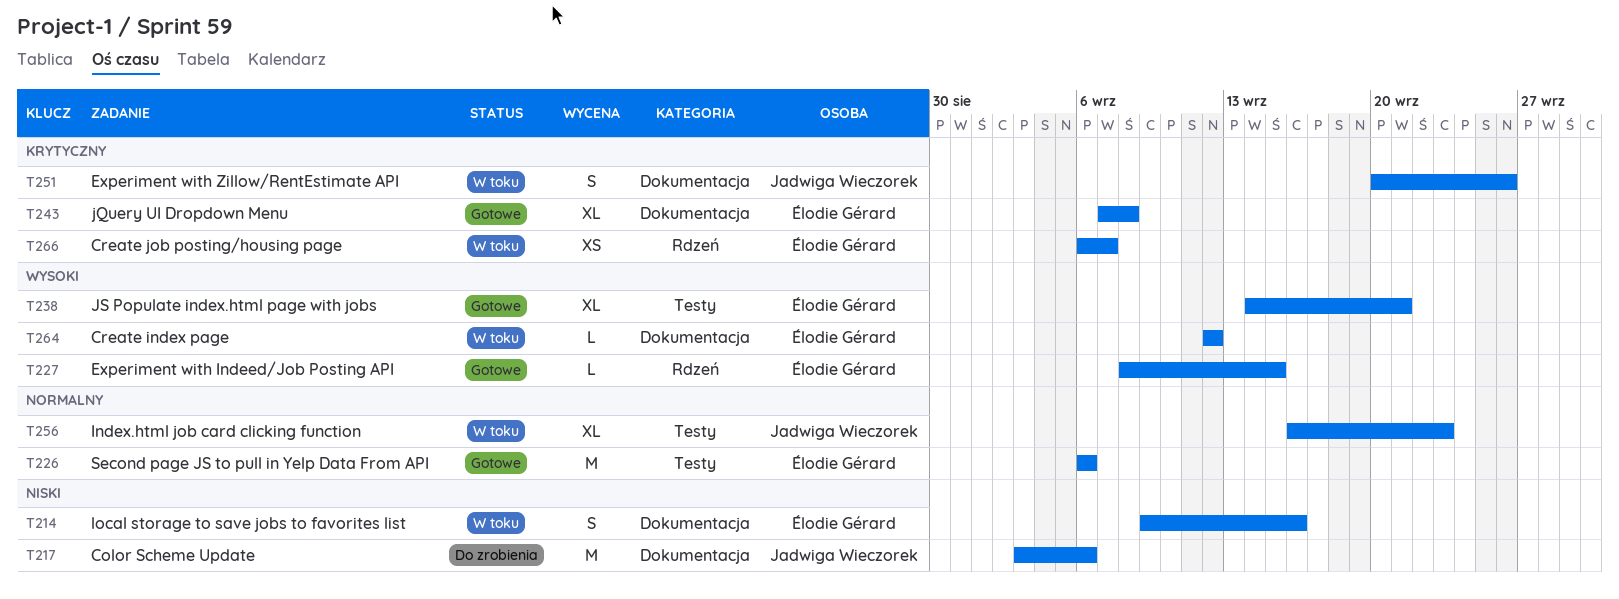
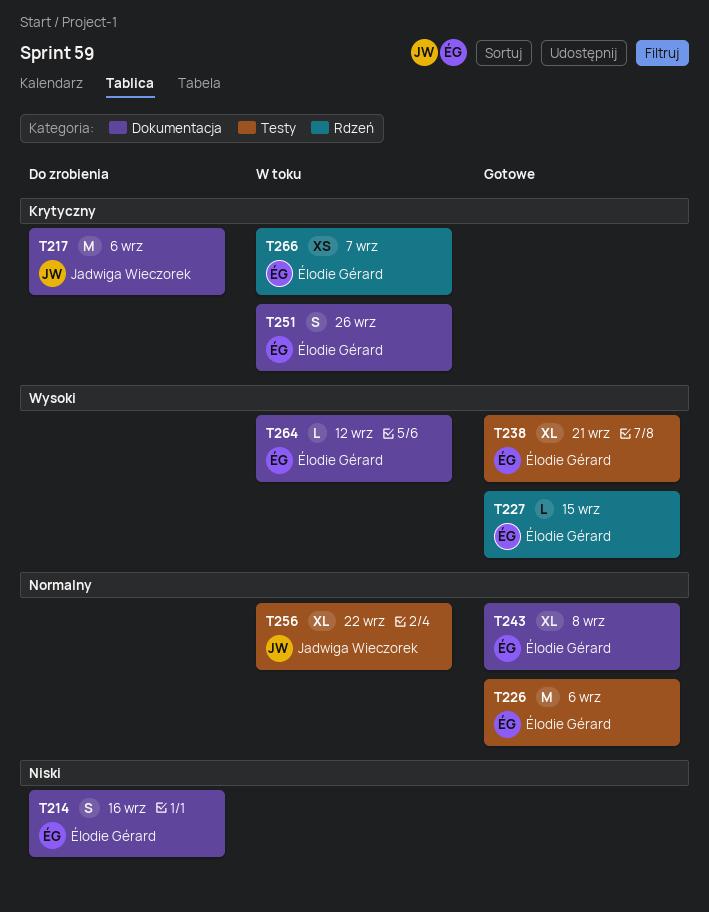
T214, status: W toku -> Do zrobienia
T217, priority: Niski -> Krytyczny
T243, priority: Krytyczny -> Normalny
T251, owner: Jadwiga Wieczorek -> Élodie Gérard
T256, due: Sep 23 -> Sep 22

